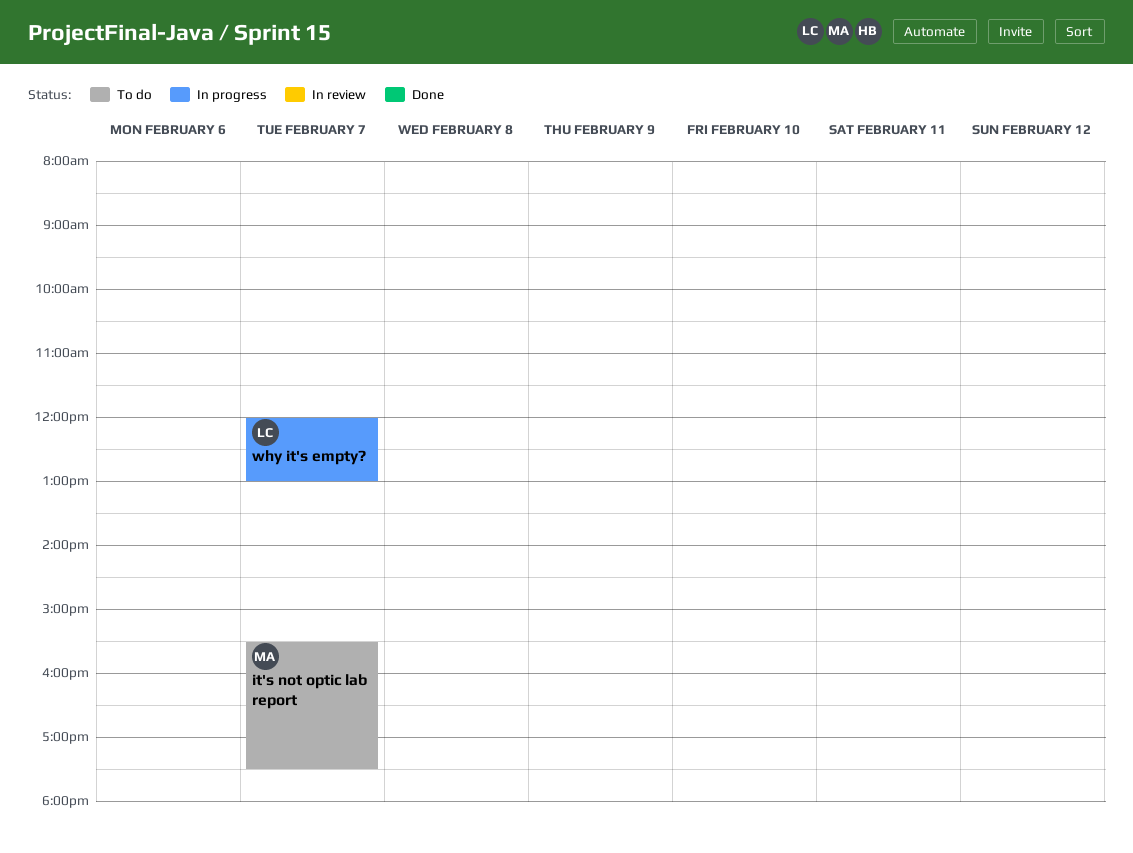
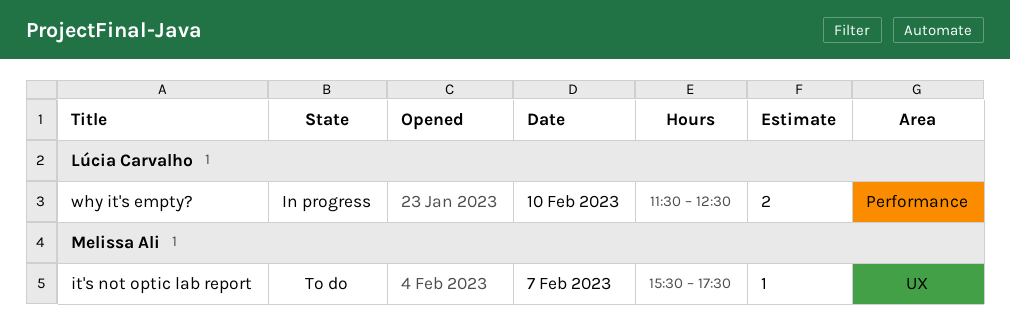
why it's empty?, day: Feb 7 -> Feb 10
why it's empty?, begins: 12:00 -> 11:30
why it's empty?, ends: 13:00 -> 12:30

